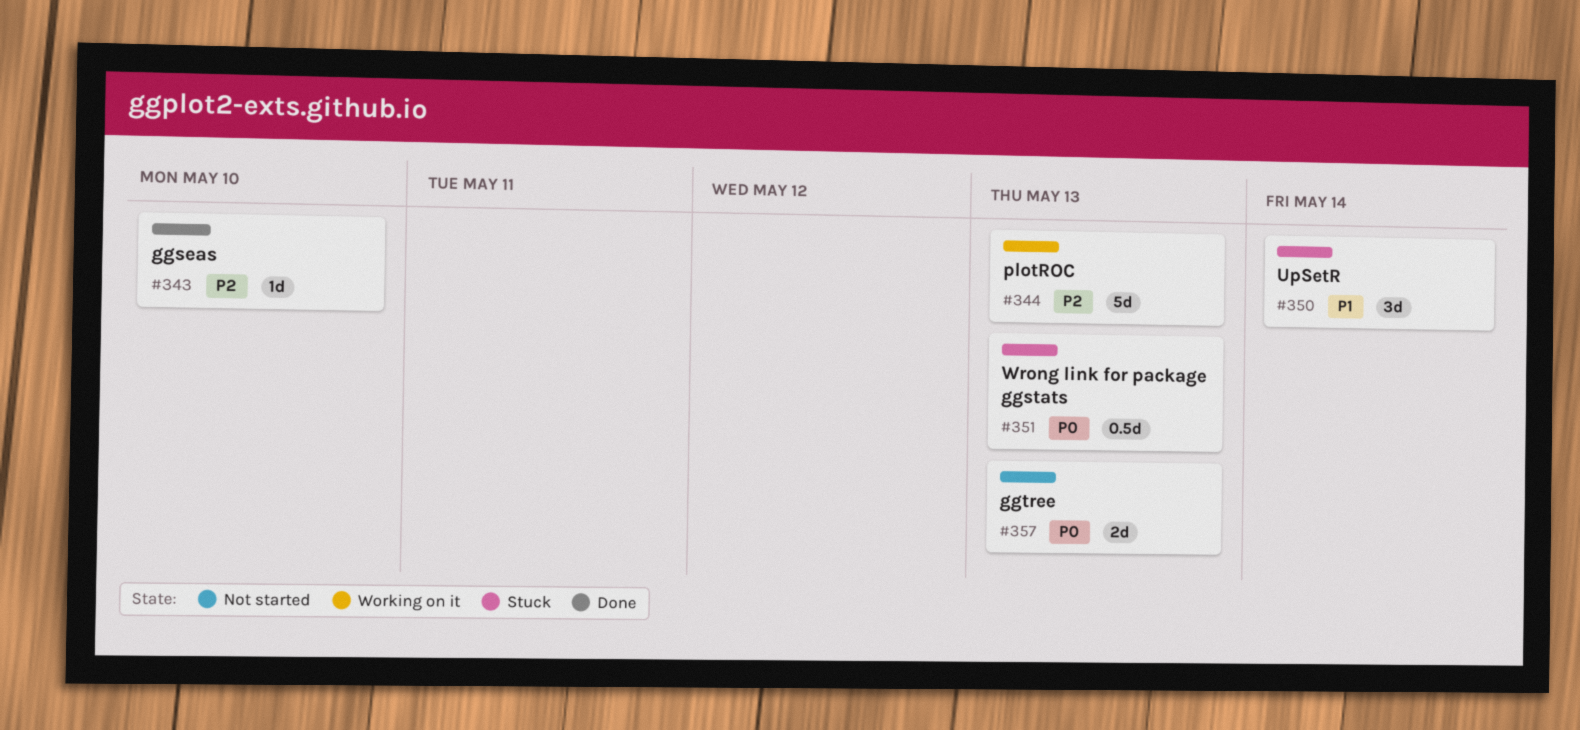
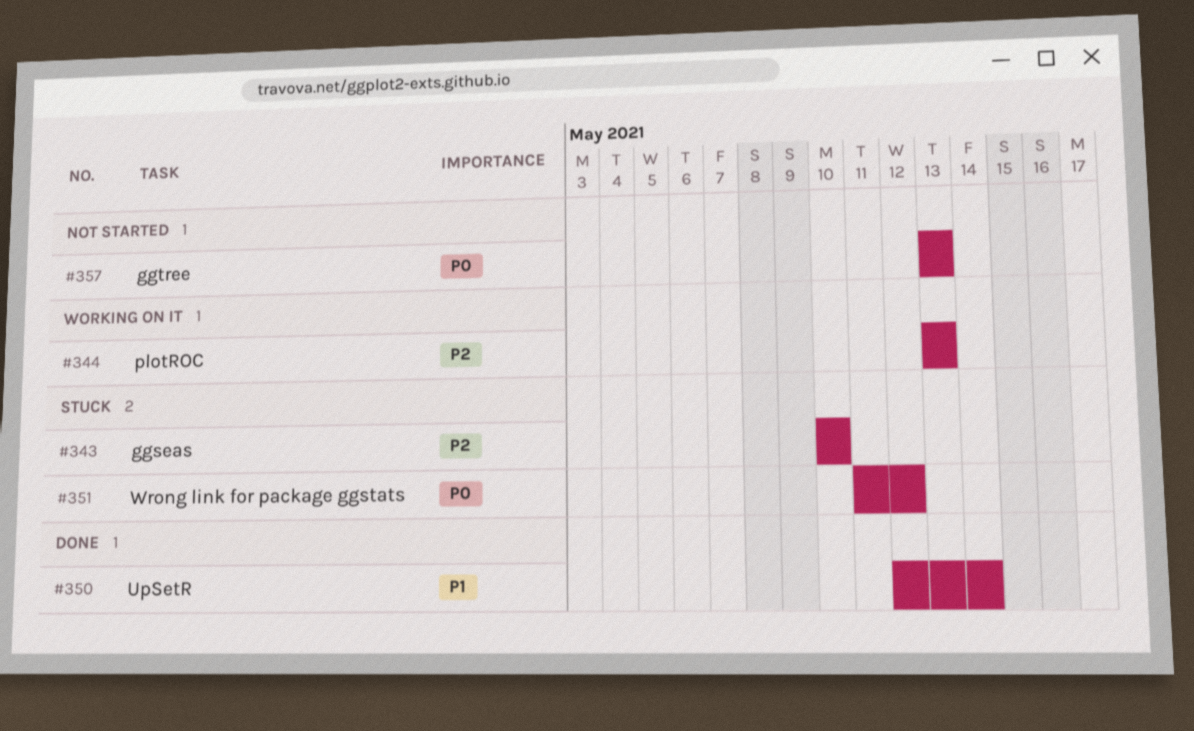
#343, status: Done -> Stuck
#350, status: Stuck -> Done
#351, due: May 13 -> May 12

